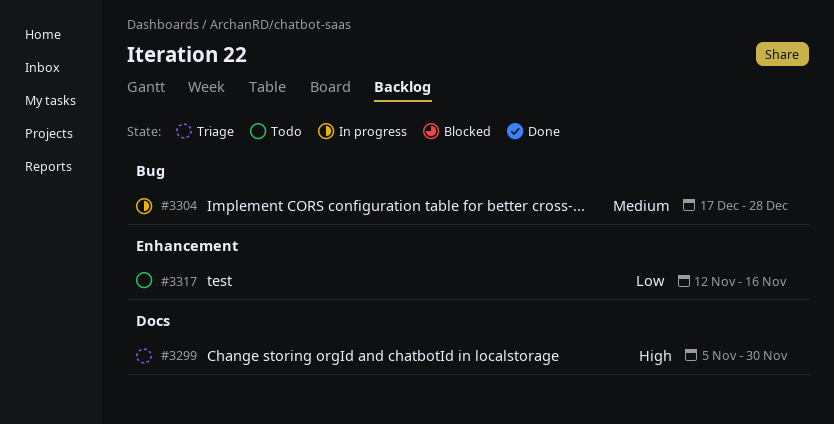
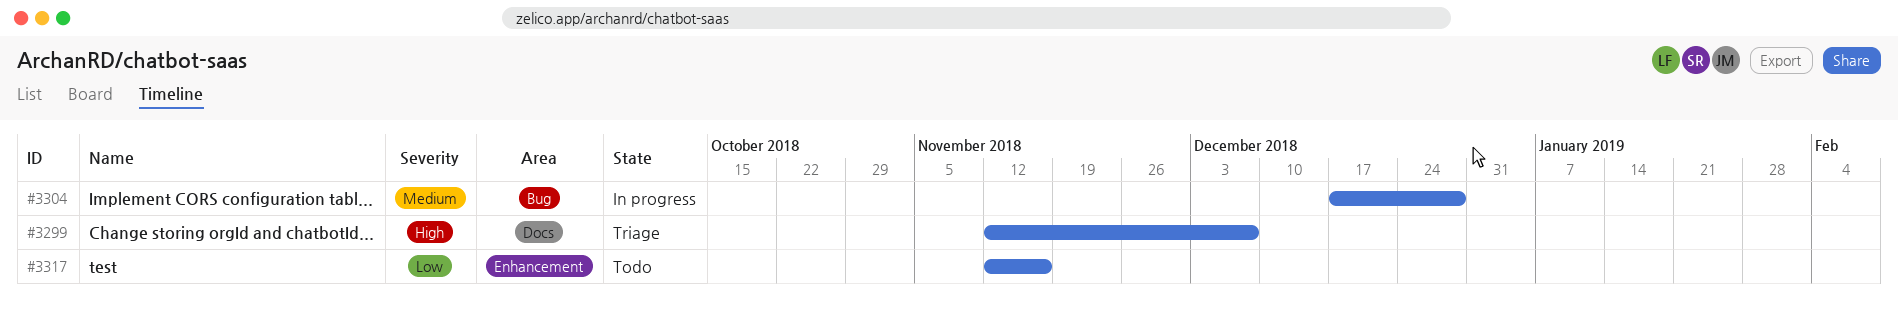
#3299, start: Nov 5 -> Nov 12
#3299, due: Nov 30 -> Dec 7

